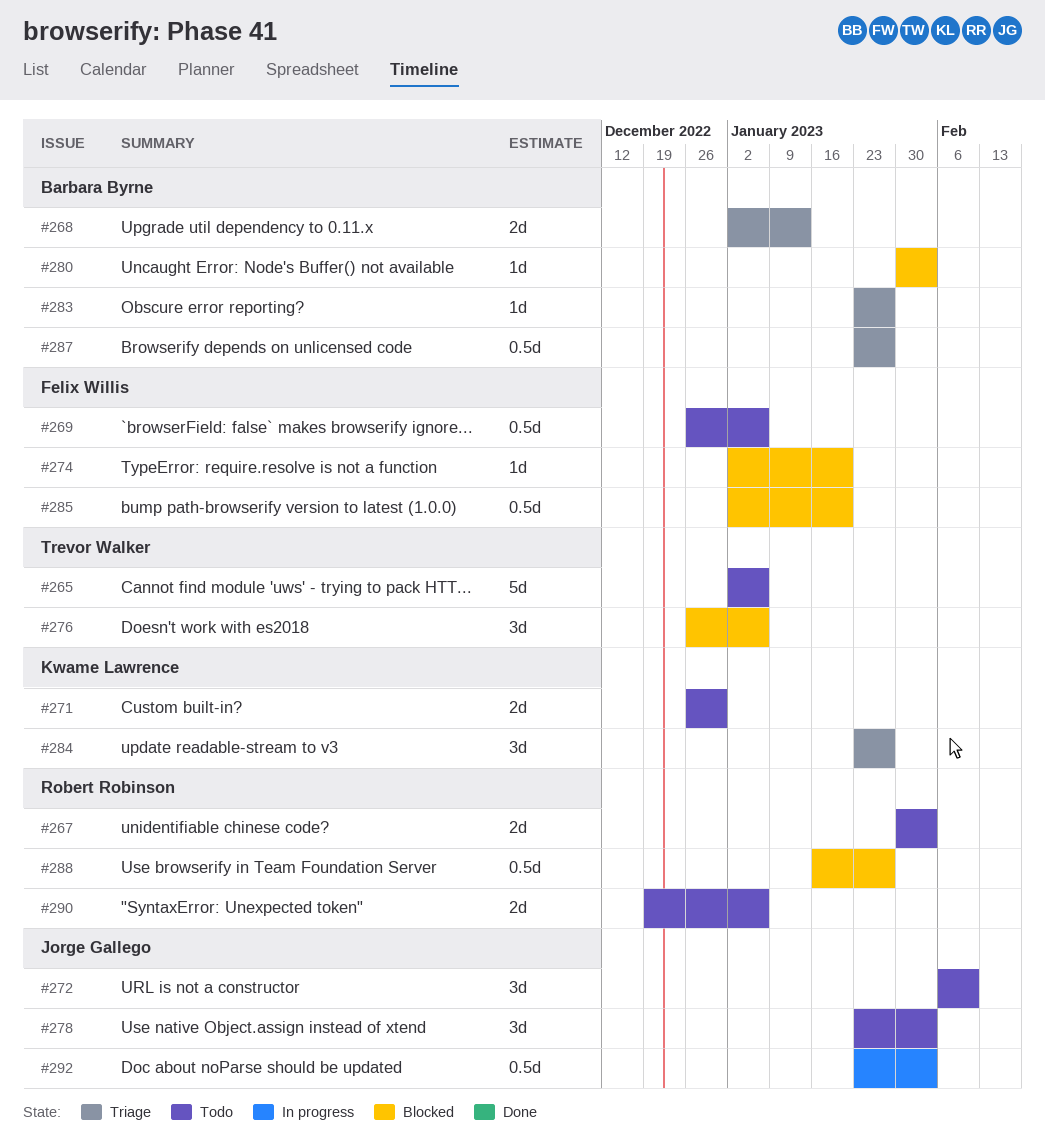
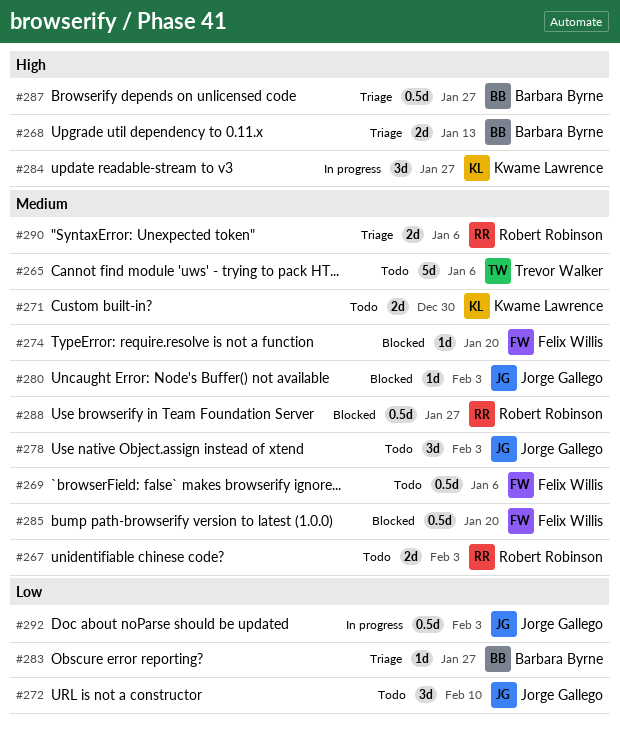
#276: present -> none
#280, owner: Barbara Byrne -> Jorge Gallego
#284, status: Triage -> In progress
#290, status: Todo -> Triage

